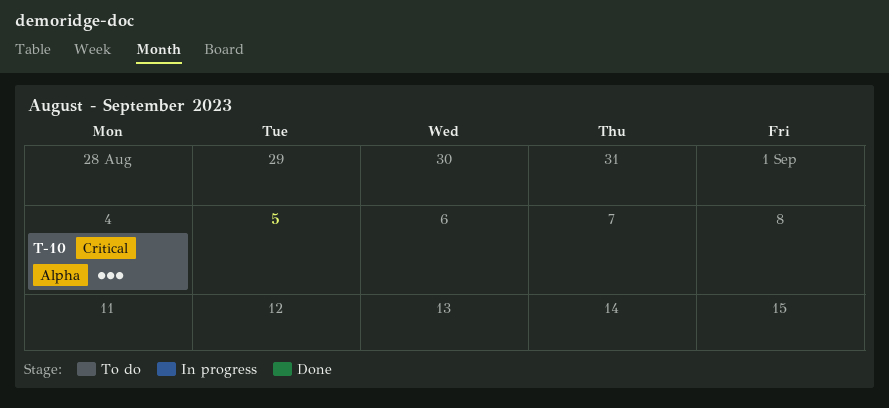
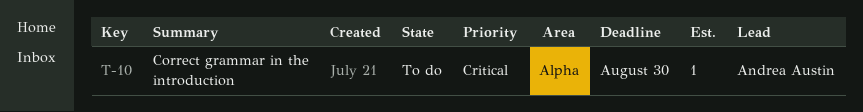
T-10, estimate: 3 -> 1
T-10, due: Sep 4 -> Aug 30

